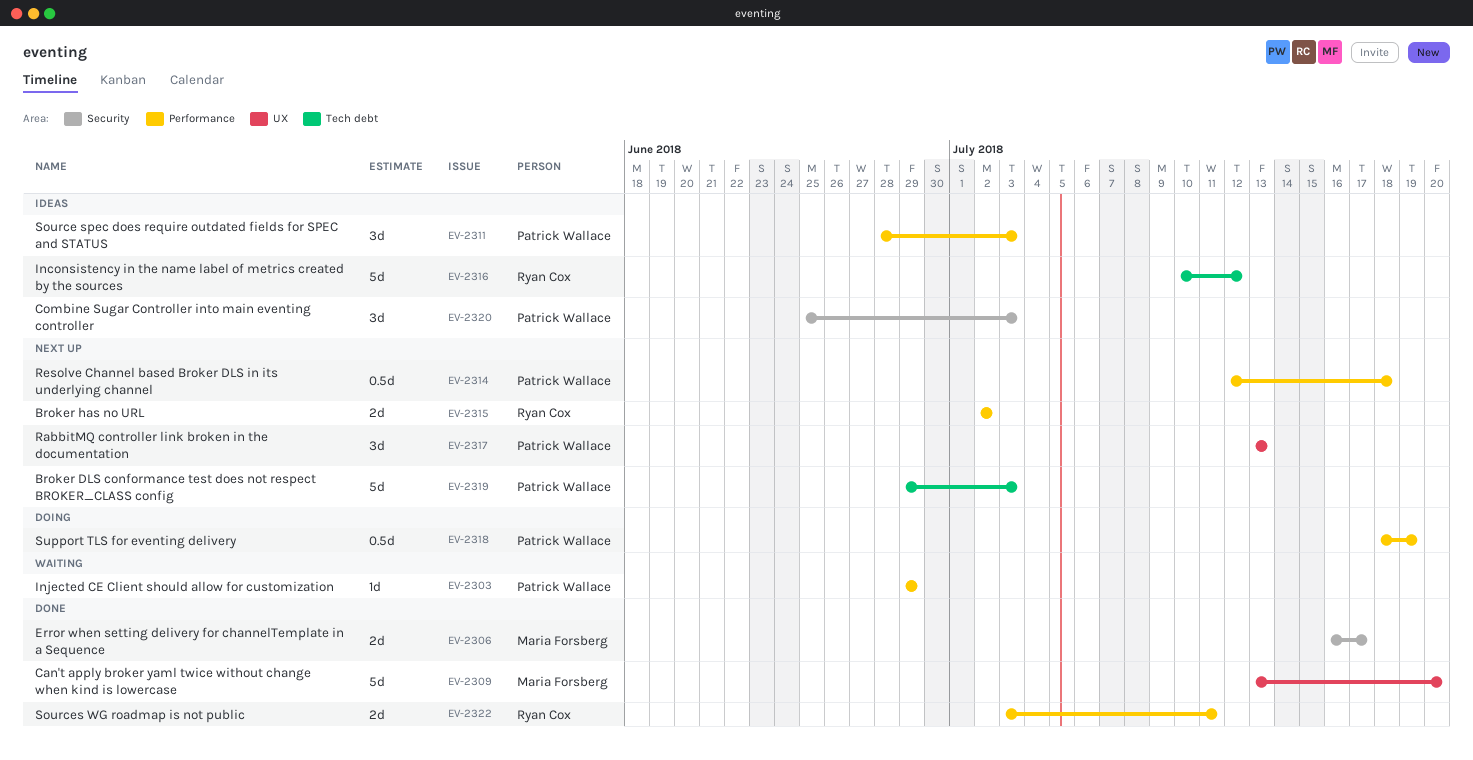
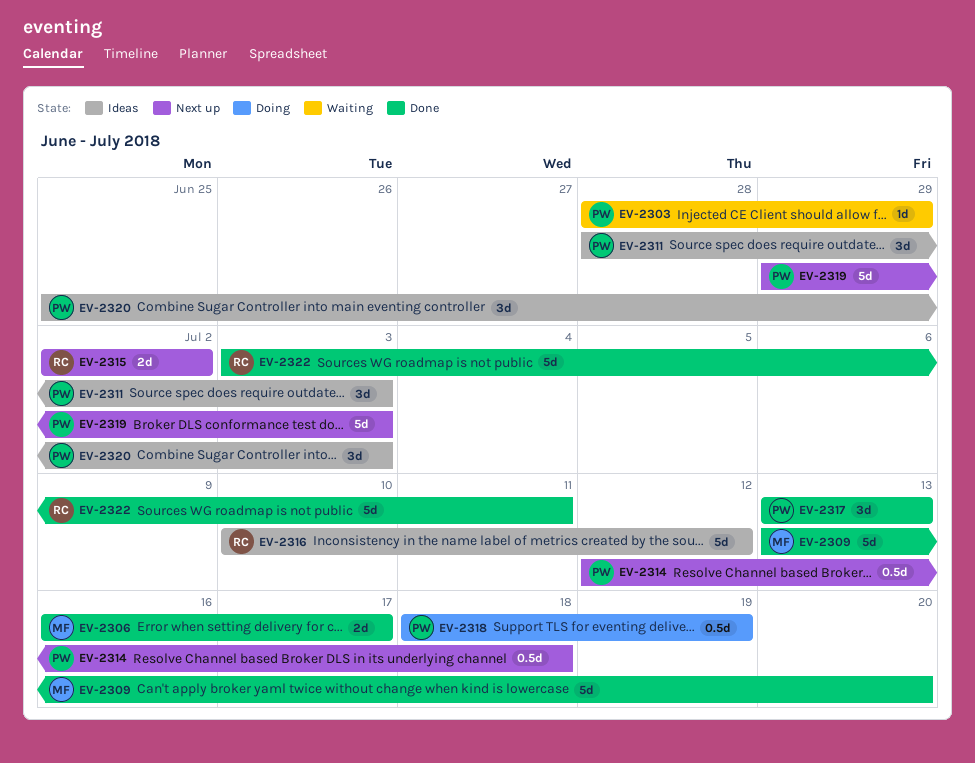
EV-2303, start: Jun 29 -> Jun 28
EV-2317, status: Next up -> Done
EV-2322, estimate: 2d -> 5d

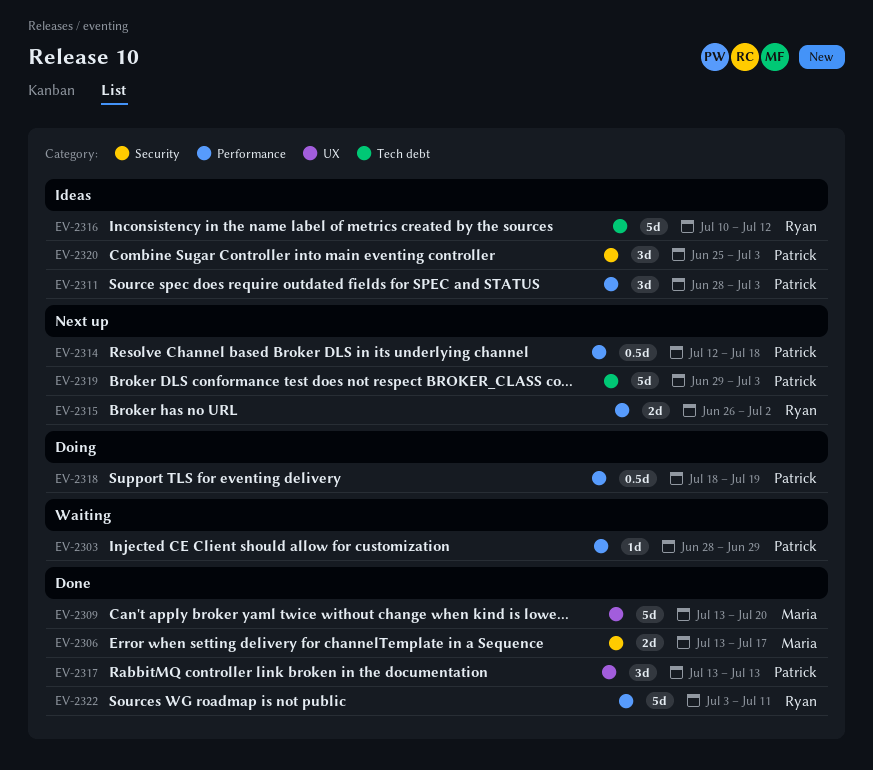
EV-2306, start: Jul 16 -> Jul 13
EV-2315, start: Jul 2 -> Jun 26

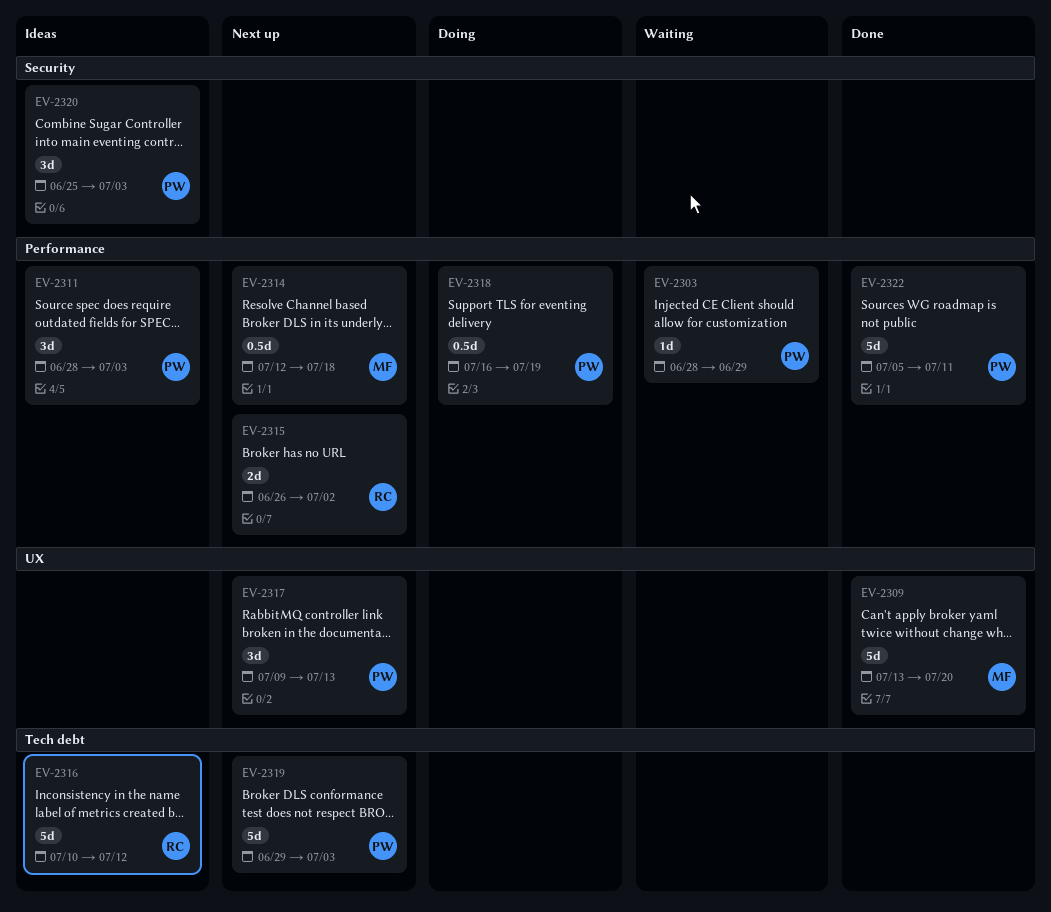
EV-2306: present -> none
EV-2314, owner: Patrick -> Maria
EV-2317, status: Done -> Next up
EV-2317, start: Jul 13 -> Jul 9
EV-2318, start: Jul 18 -> Jul 16
EV-2322, owner: Ryan -> Patrick
EV-2322, start: Jul 3 -> Jul 5

